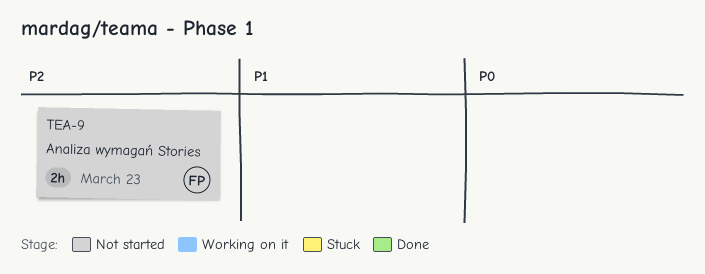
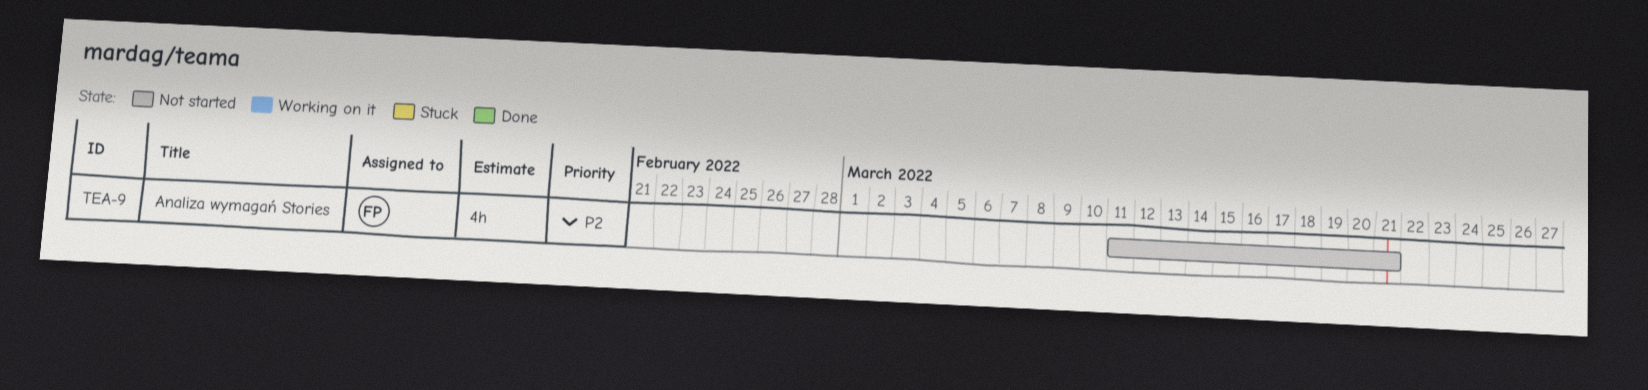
TEA-9, estimate: 2h -> 4h
TEA-9, due: Mar 23 -> Mar 21

